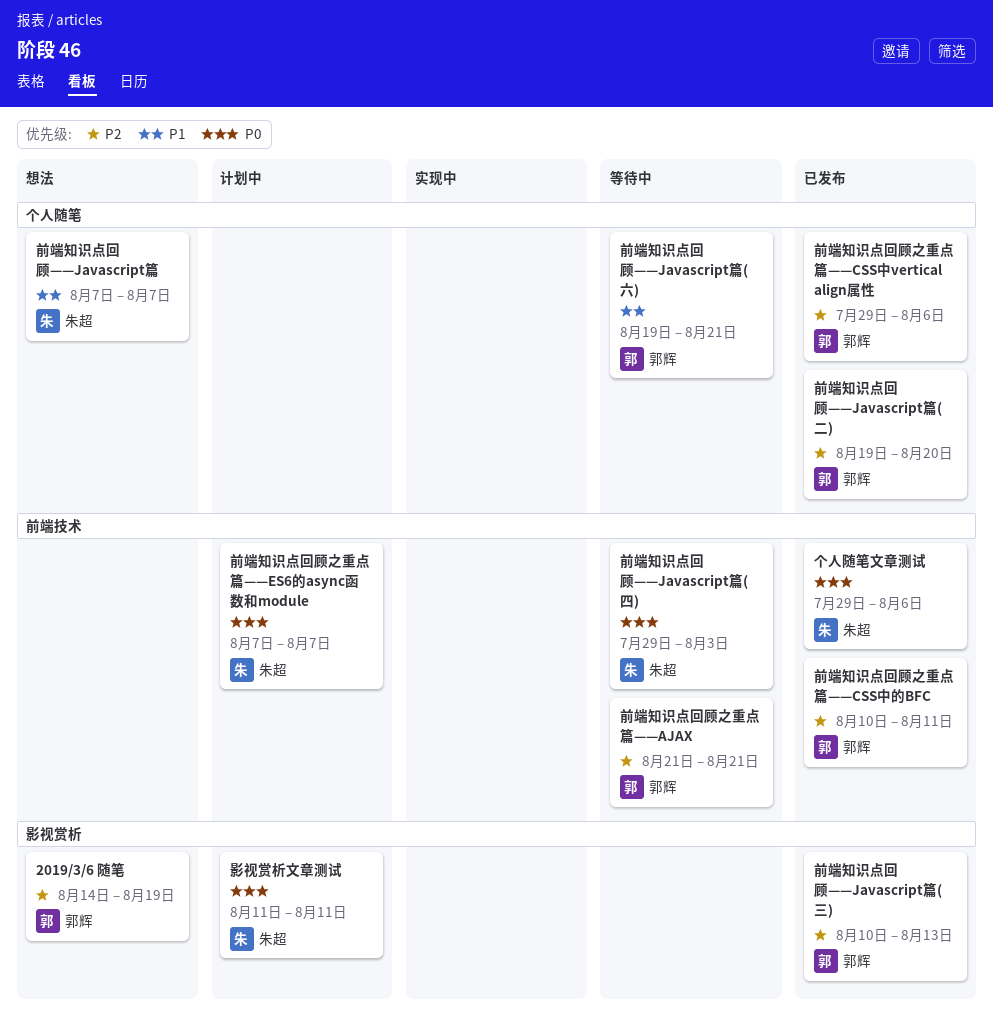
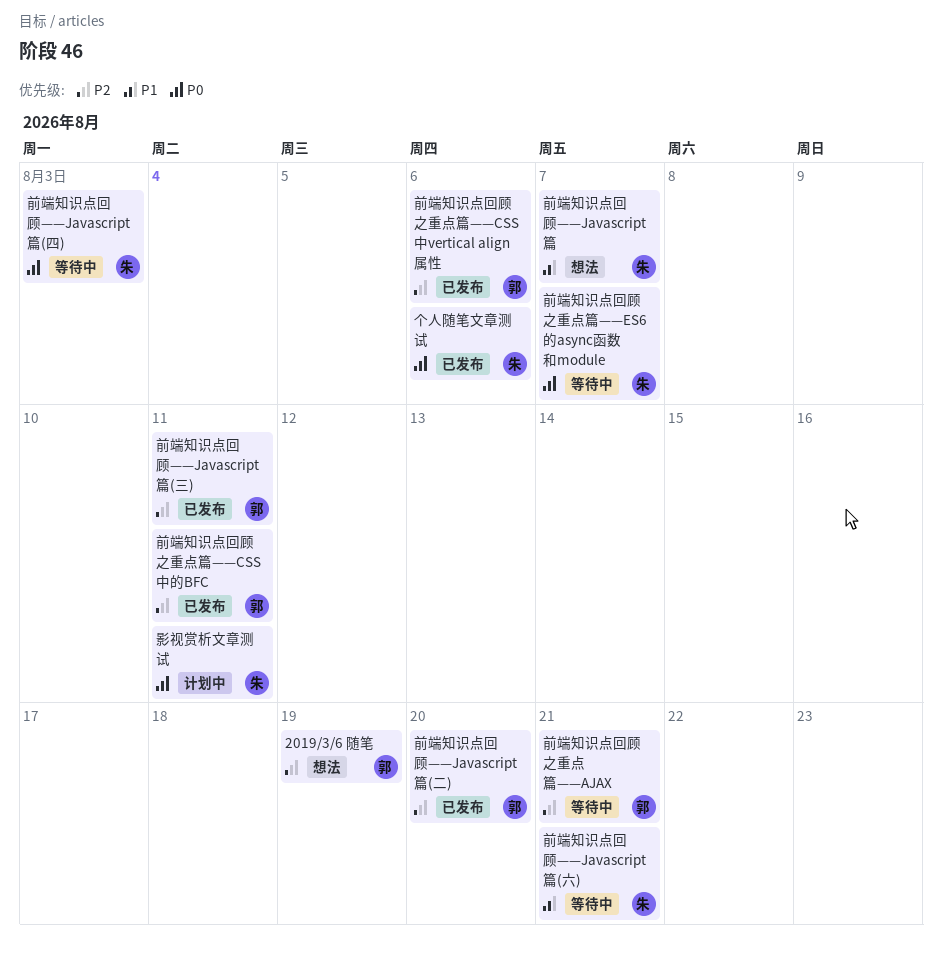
前端知识点回顾——Javascript篇(三), due: Aug 13 -> Aug 11
前端知识点回顾——Javascript篇(六), owner: 郭辉 -> 朱超
前端知识点回顾之重点篇——ES6的async函数和module, status: 计划中 -> 等待中

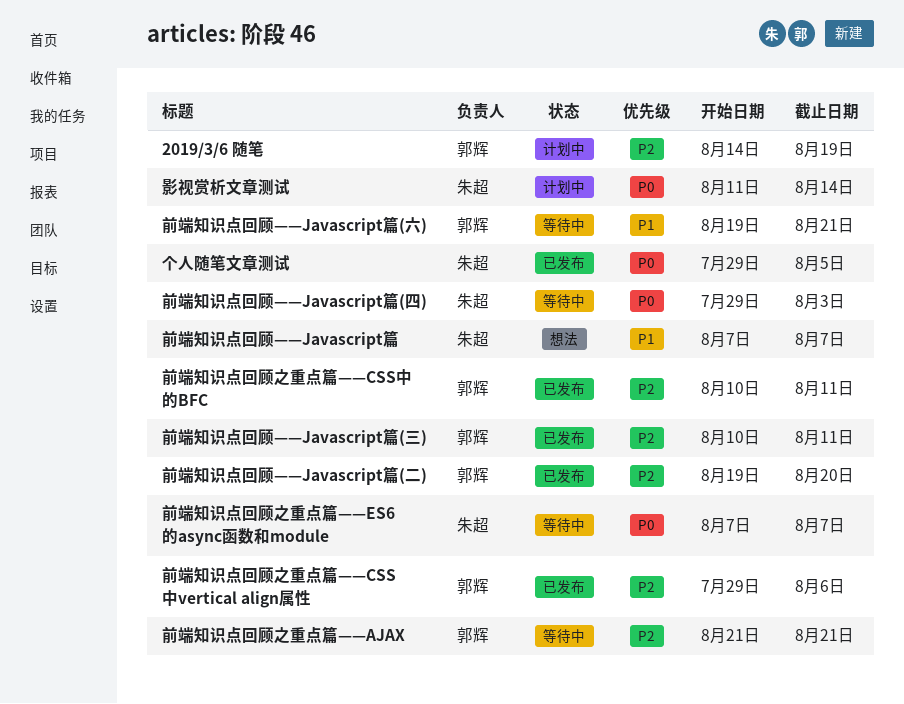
2019/3/6 随笔, status: 想法 -> 计划中
个人随笔文章测试, due: Aug 6 -> Aug 5
前端知识点回顾——Javascript篇(六), owner: 朱超 -> 郭辉
影视赏析文章测试, due: Aug 11 -> Aug 14

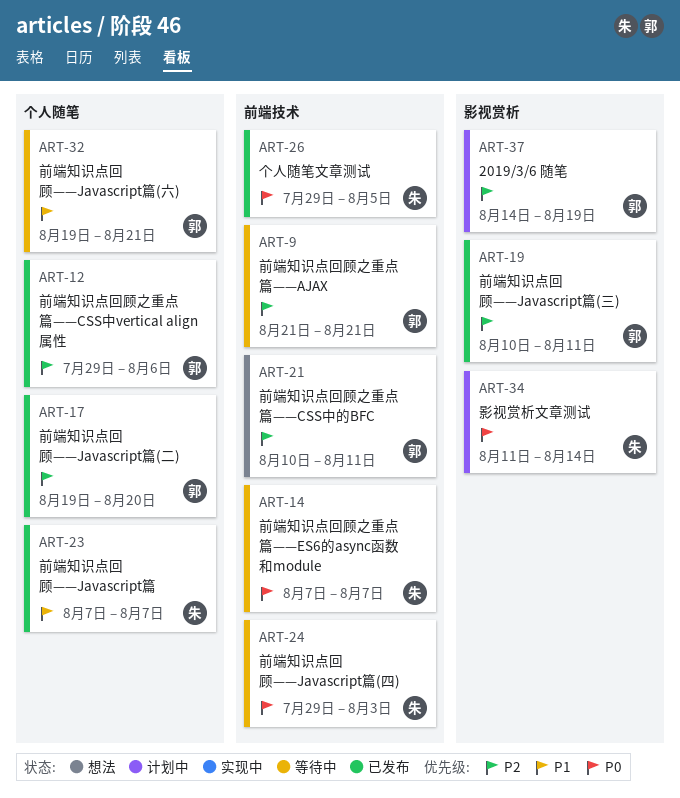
前端知识点回顾——Javascript篇, status: 想法 -> 已发布
前端知识点回顾之重点篇——CSS中的BFC, status: 已发布 -> 想法

